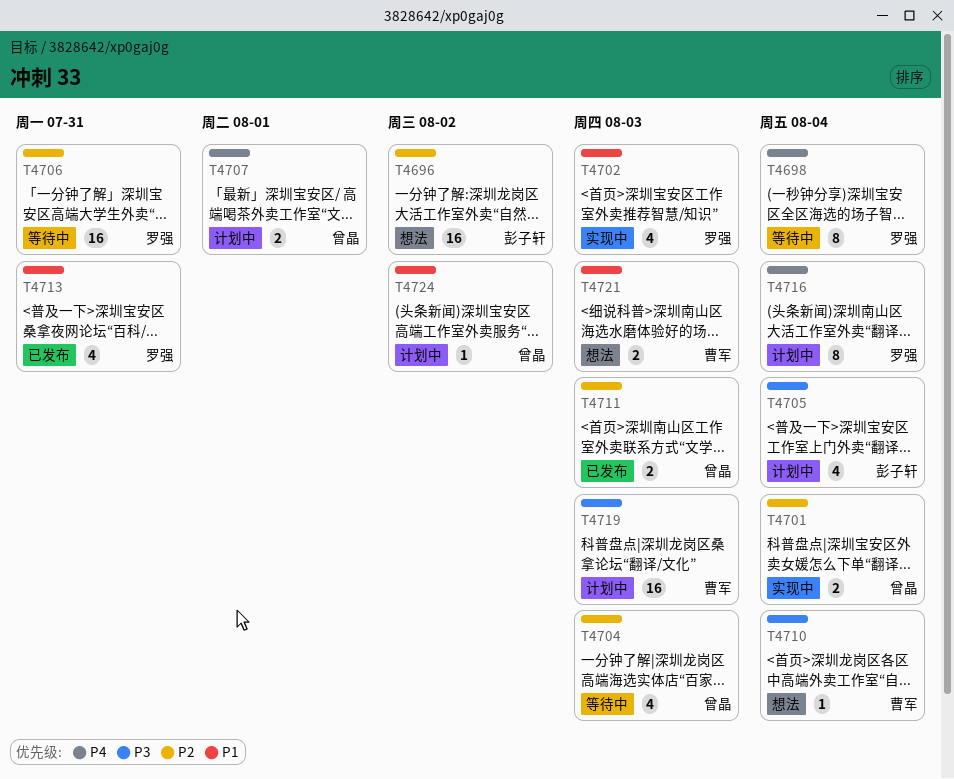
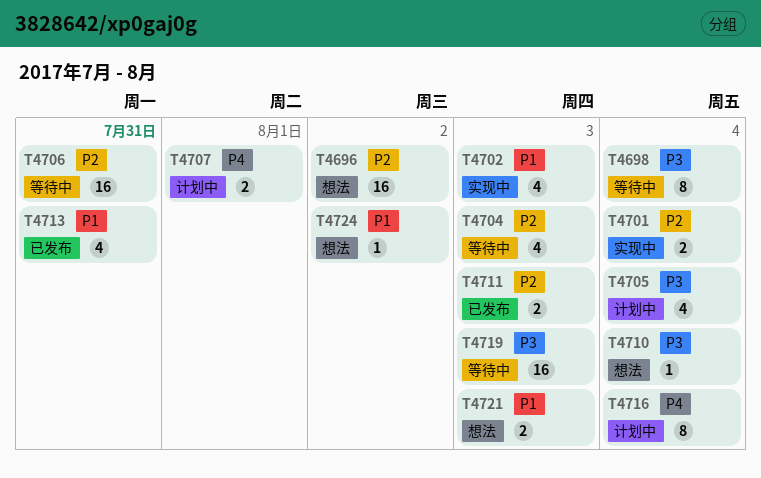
T4698, priority: P4 -> P3
T4719, status: 计划中 -> 等待中
T4724, status: 计划中 -> 想法

